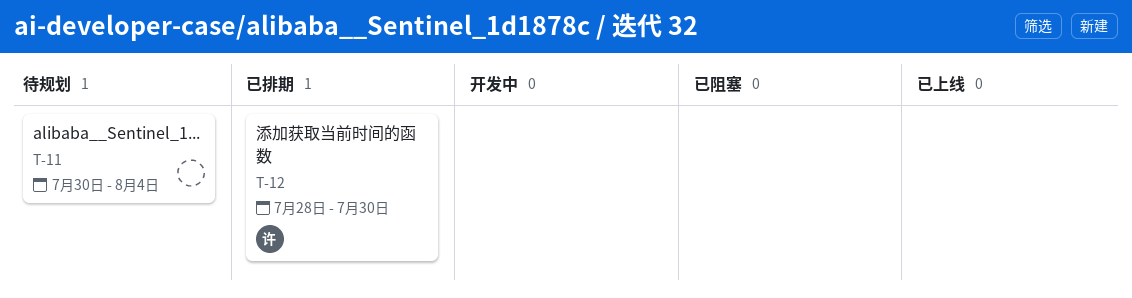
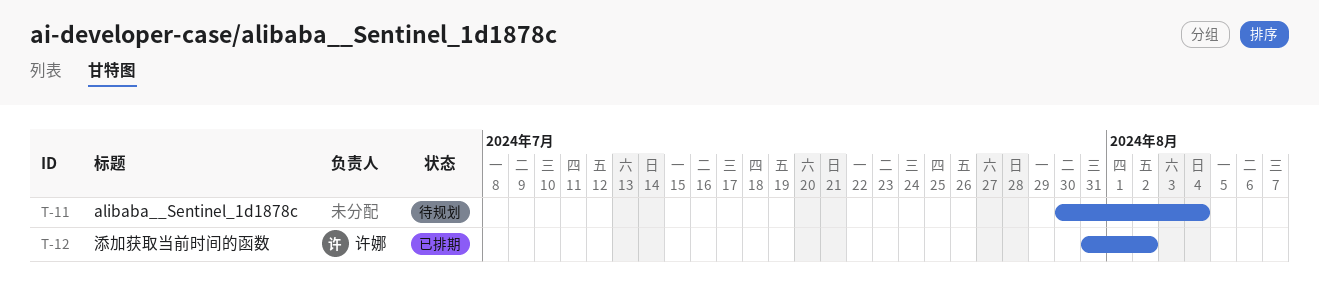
T-12, start: Jul 28 -> Jul 31
T-12, due: Jul 30 -> Aug 2

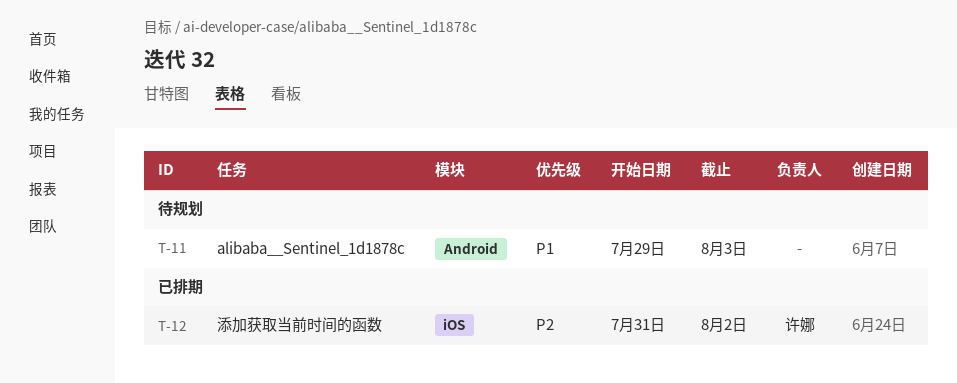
T-11, start: Jul 30 -> Jul 29
T-11, due: Aug 4 -> Aug 3

